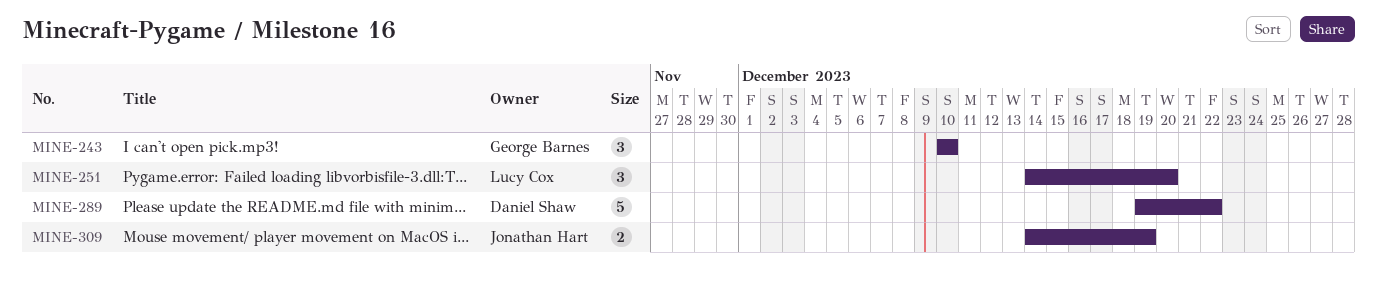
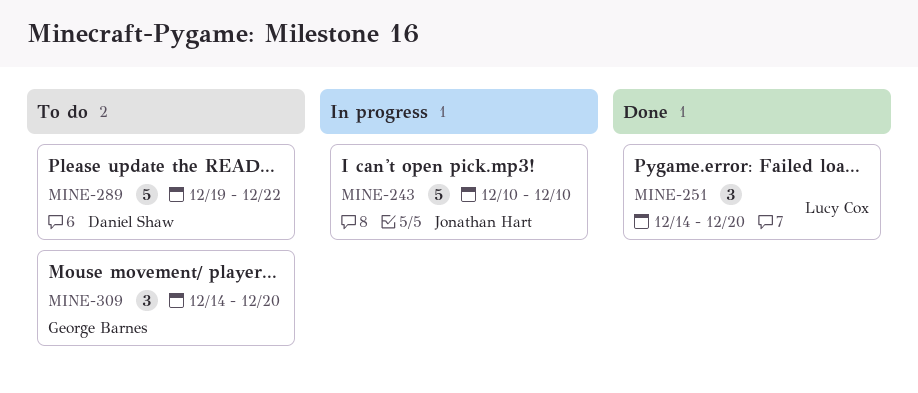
MINE-243, owner: George Barnes -> Jonathan Hart
MINE-243, estimate: 3 -> 5
MINE-309, owner: Jonathan Hart -> George Barnes
MINE-309, estimate: 2 -> 3
MINE-309, due: Dec 19 -> Dec 20

